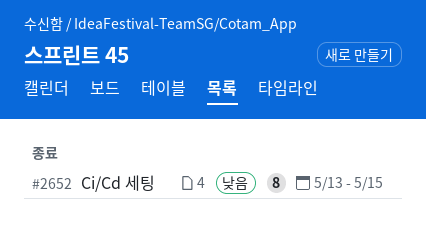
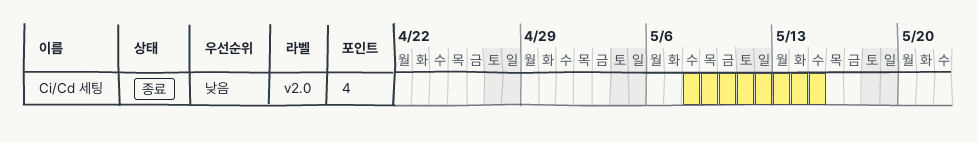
Ci/Cd 세팅, estimate: 8 -> 4
Ci/Cd 세팅, start: May 13 -> May 8

